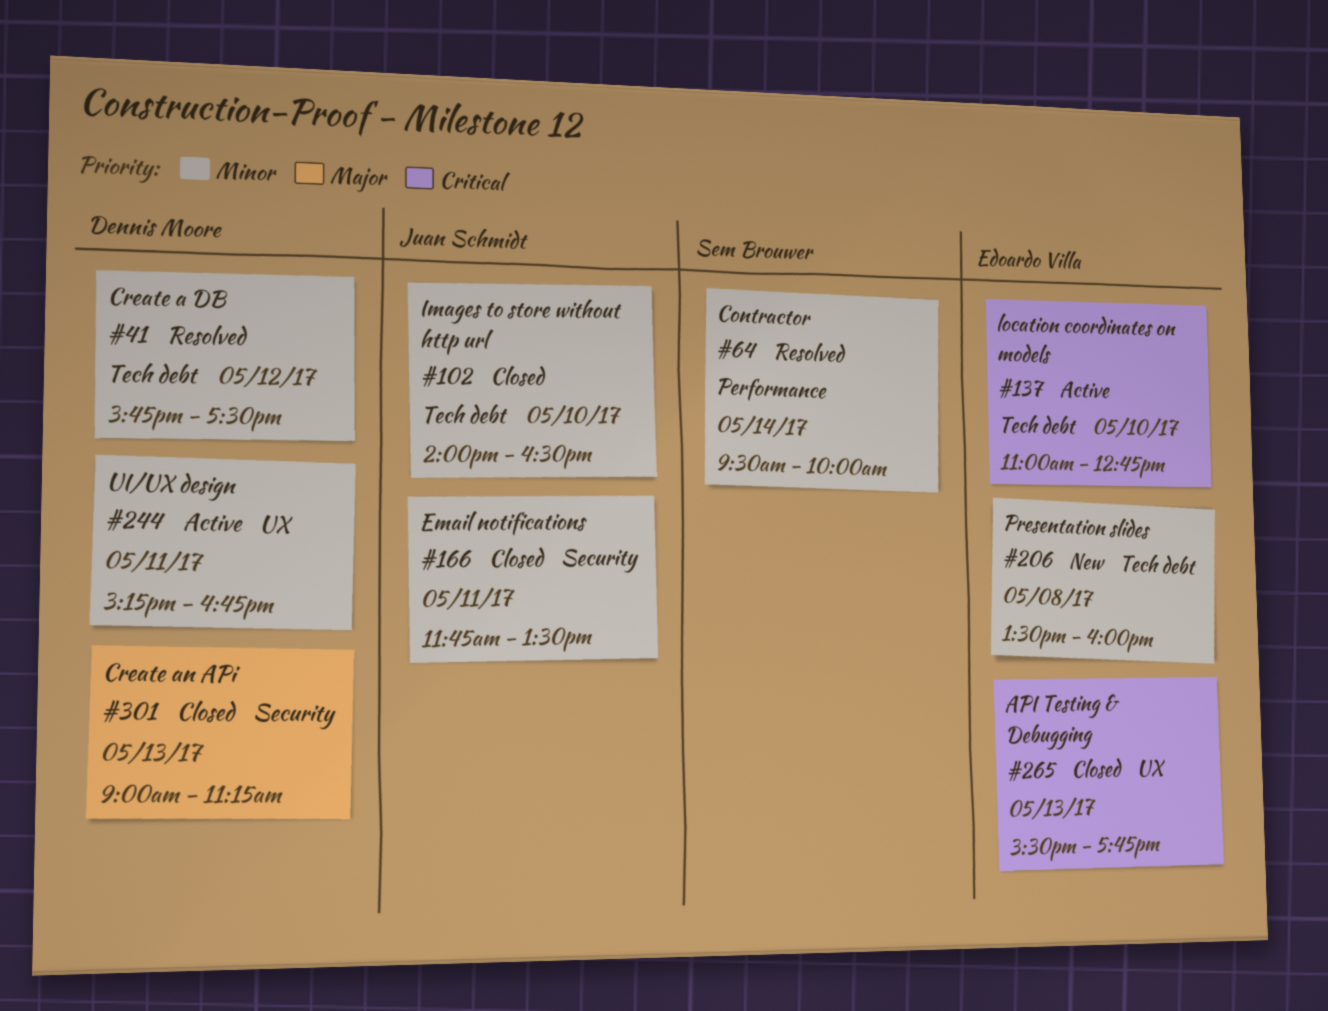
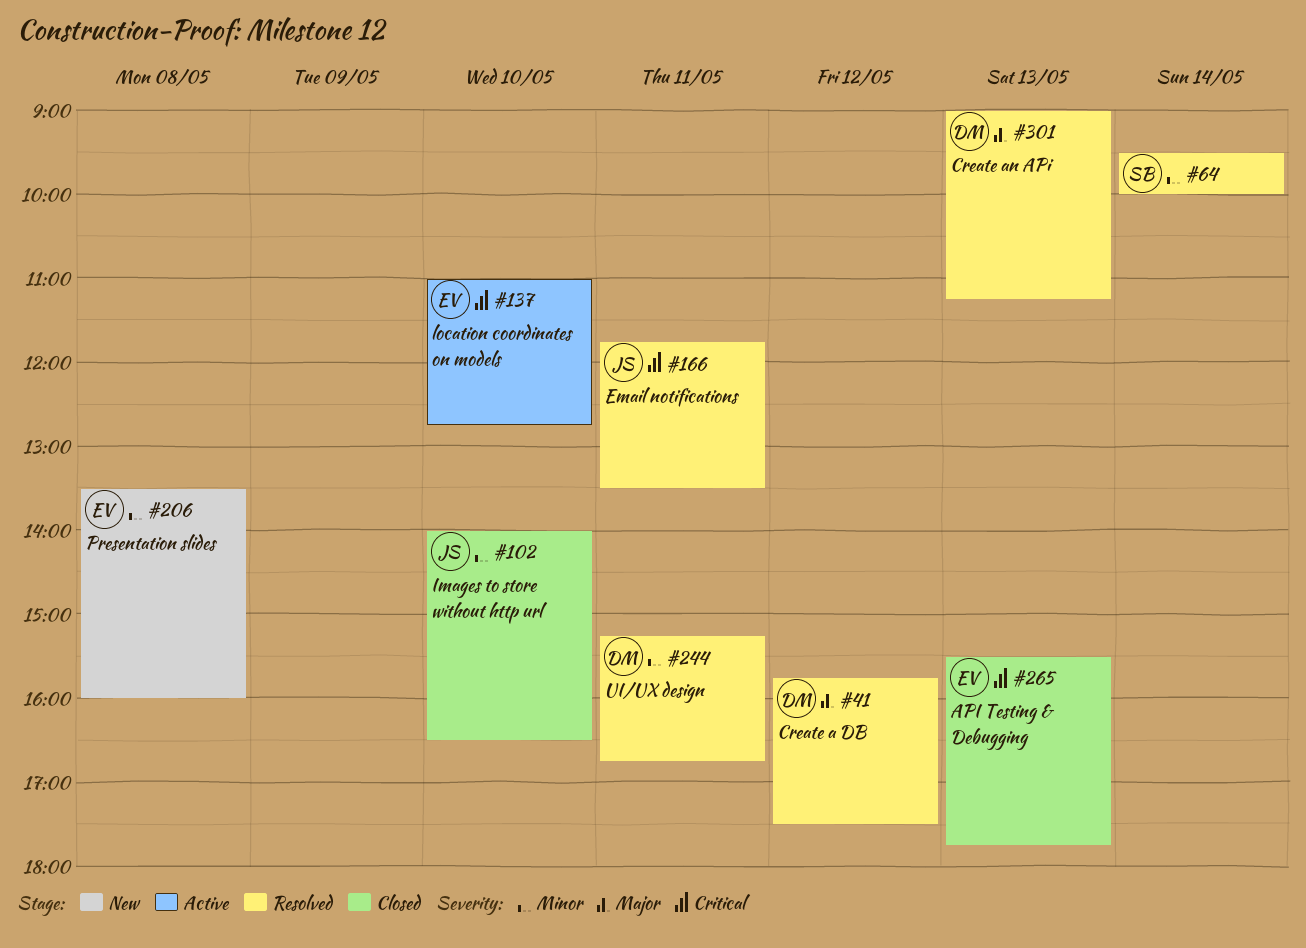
#41, priority: Minor -> Major
#166, status: Closed -> Resolved
#166, priority: Minor -> Critical
#244, status: Active -> Resolved
#301, status: Closed -> Resolved

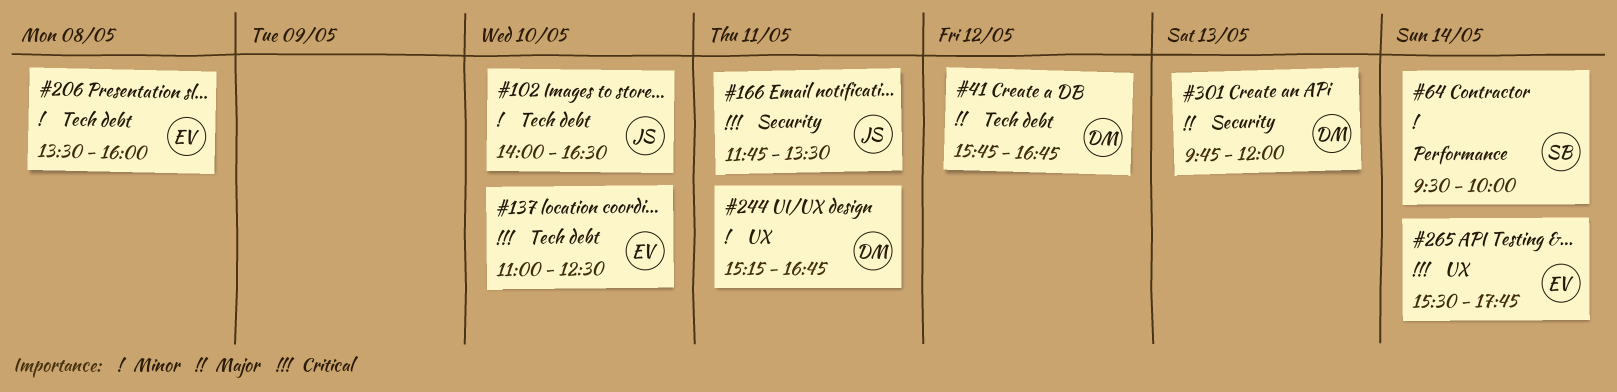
#41, ends: 17:30 -> 16:45
#137, ends: 12:45 -> 12:30
#265, day: May 13 -> May 14
#301, begins: 09:00 -> 09:45
#301, ends: 11:15 -> 12:00

